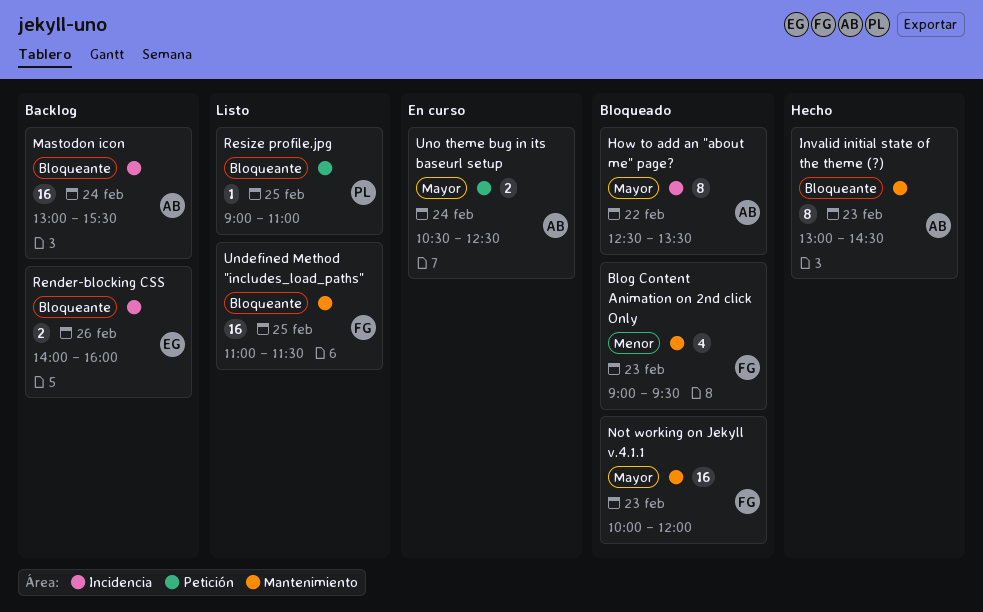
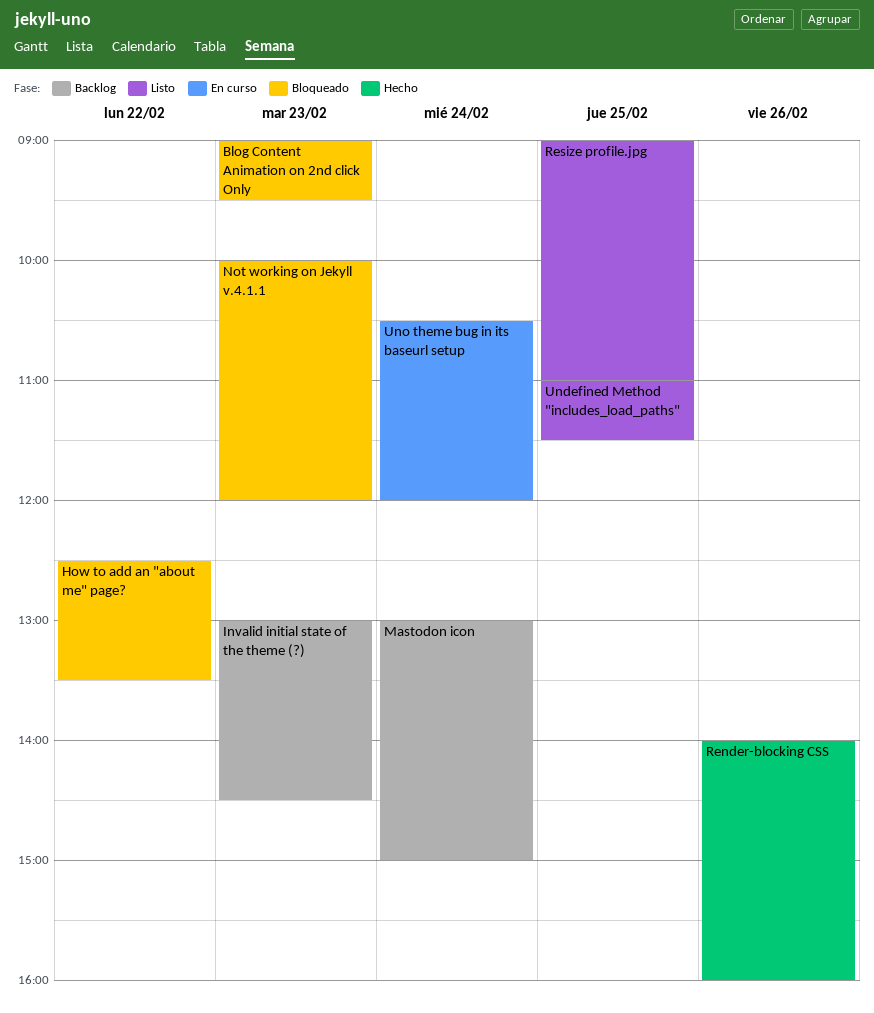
Invalid initial state of the theme (?), status: Hecho -> Backlog
Mastodon icon, ends: 15:30 -> 15:00
Render-blocking CSS, status: Backlog -> Hecho
Uno theme bug in its baseurl setup, ends: 12:30 -> 12:00

